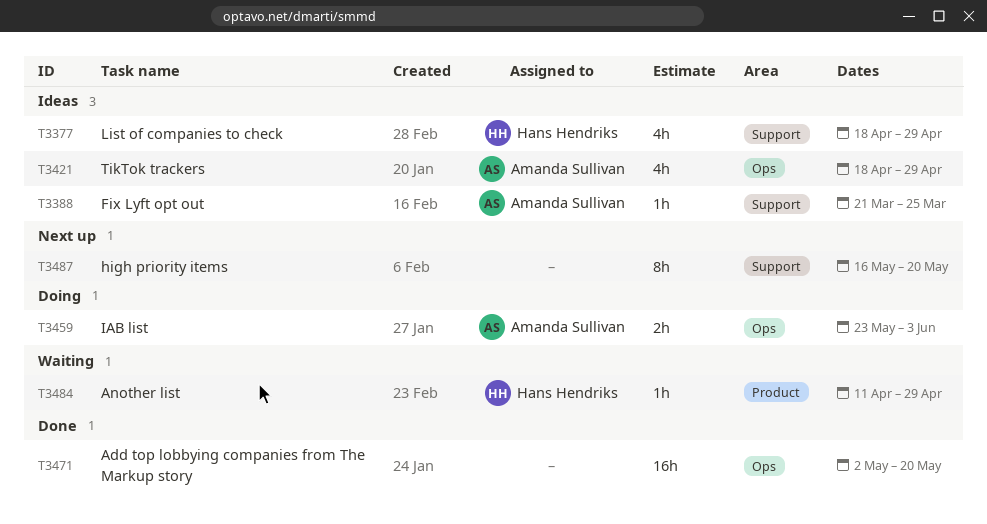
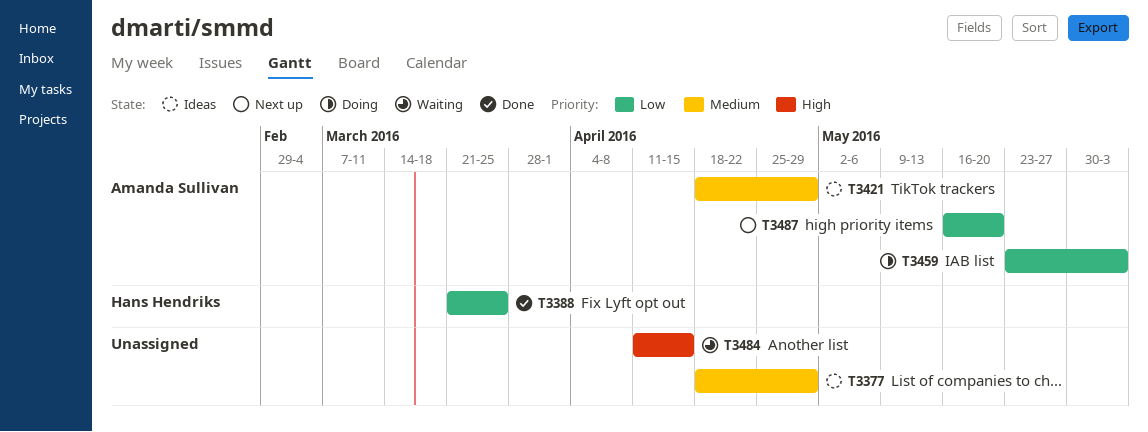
T3377, owner: Hans Hendriks -> none
T3388, status: Ideas -> Done
T3388, owner: Amanda Sullivan -> Hans Hendriks
T3471: present -> none
T3484, owner: Hans Hendriks -> none
T3484, due: Apr 29 -> Apr 15
T3487, owner: none -> Amanda Sullivan

